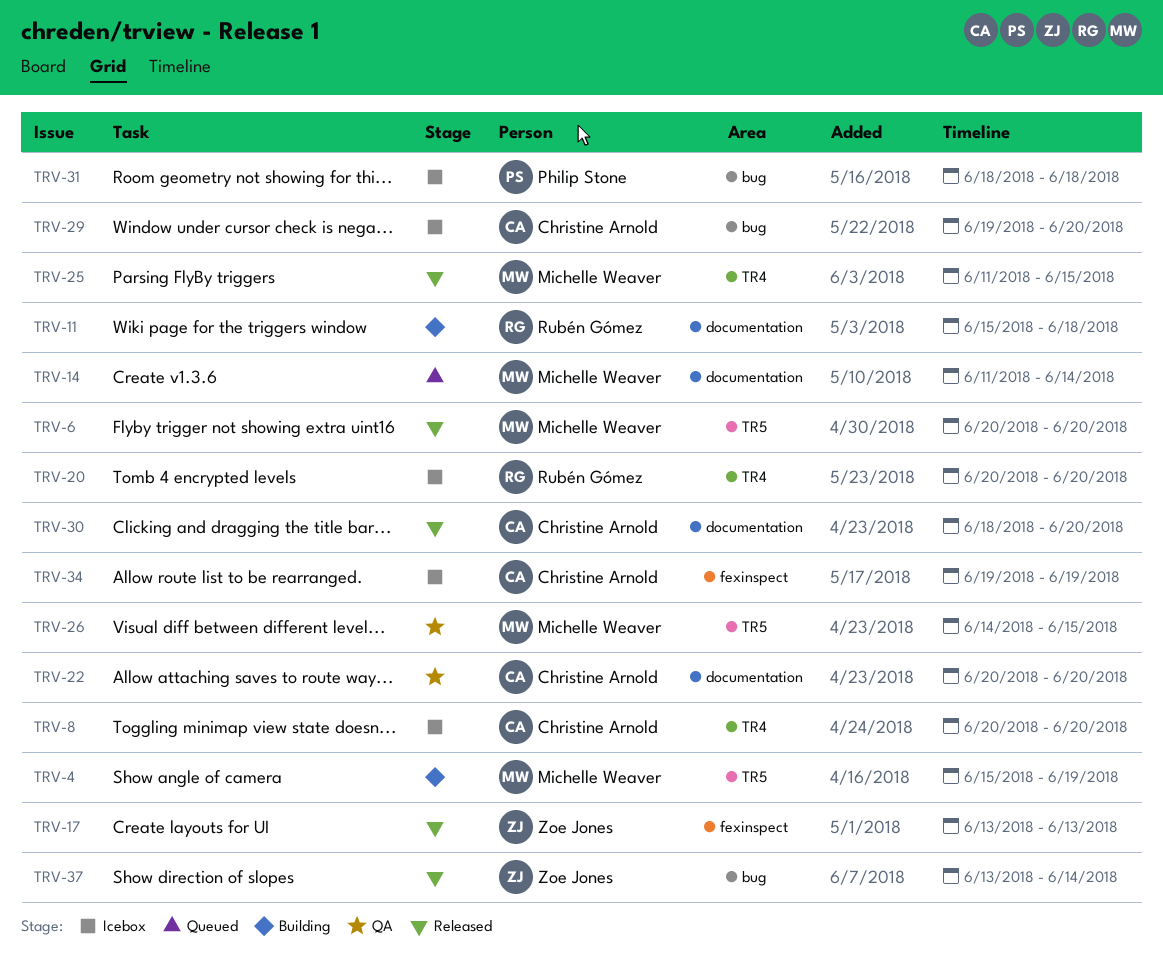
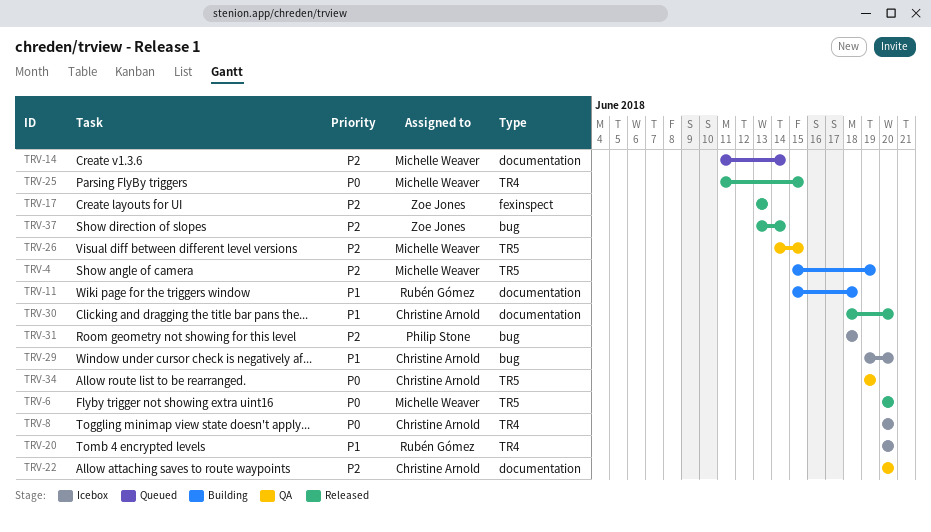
TRV-34, status: Icebox -> QA
TRV-34, label: fexinspect -> TR5

